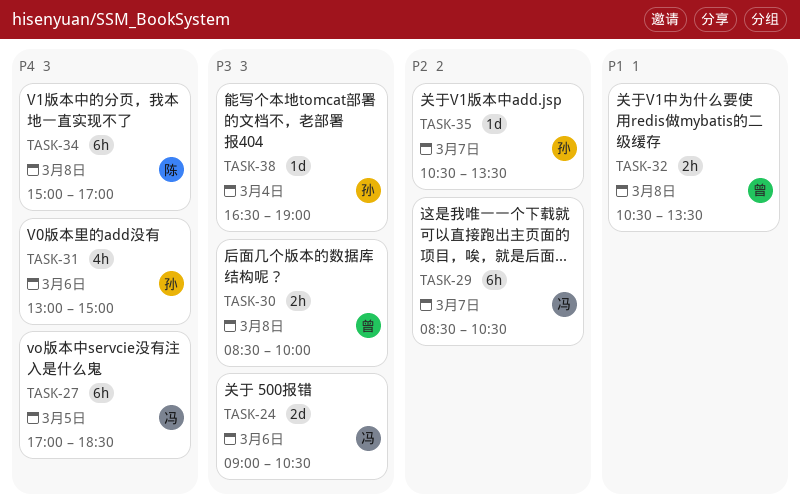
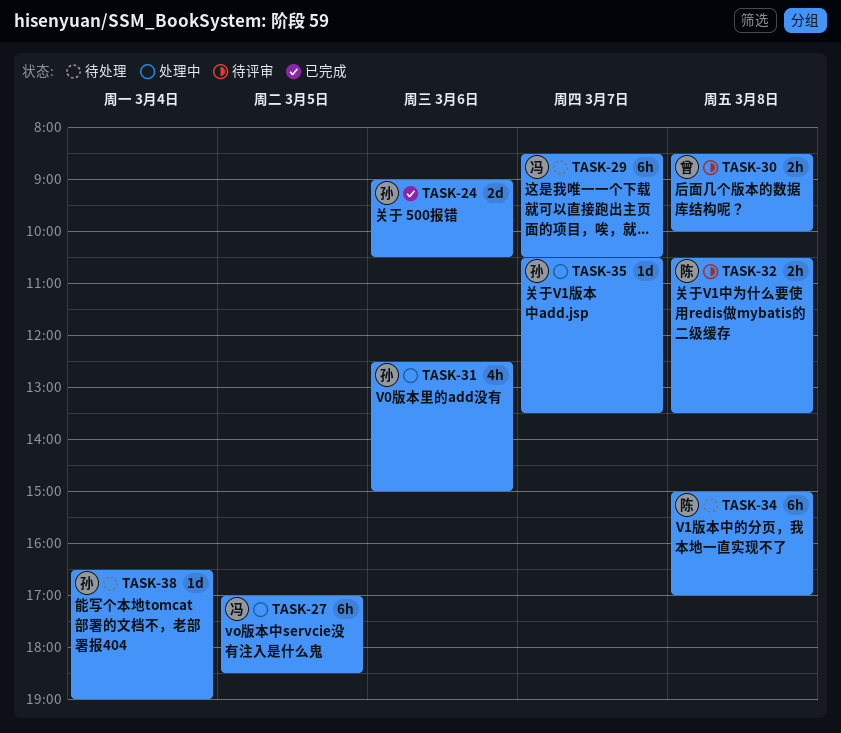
TASK-24, owner: 冯 -> 孙
TASK-31, begins: 13:00 -> 12:30
TASK-32, owner: 曾 -> 陈

